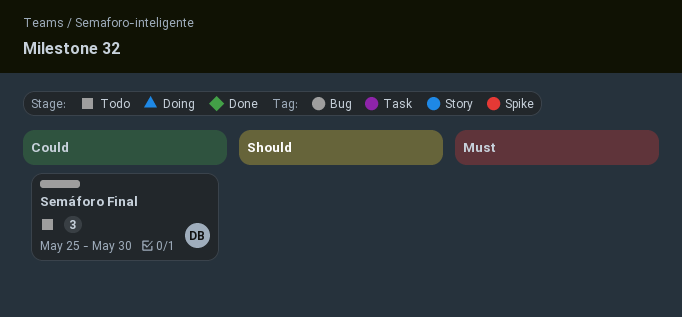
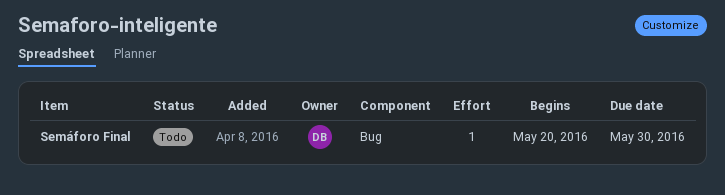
Semáforo Final, estimate: 3 -> 1
Semáforo Final, start: May 25 -> May 20

